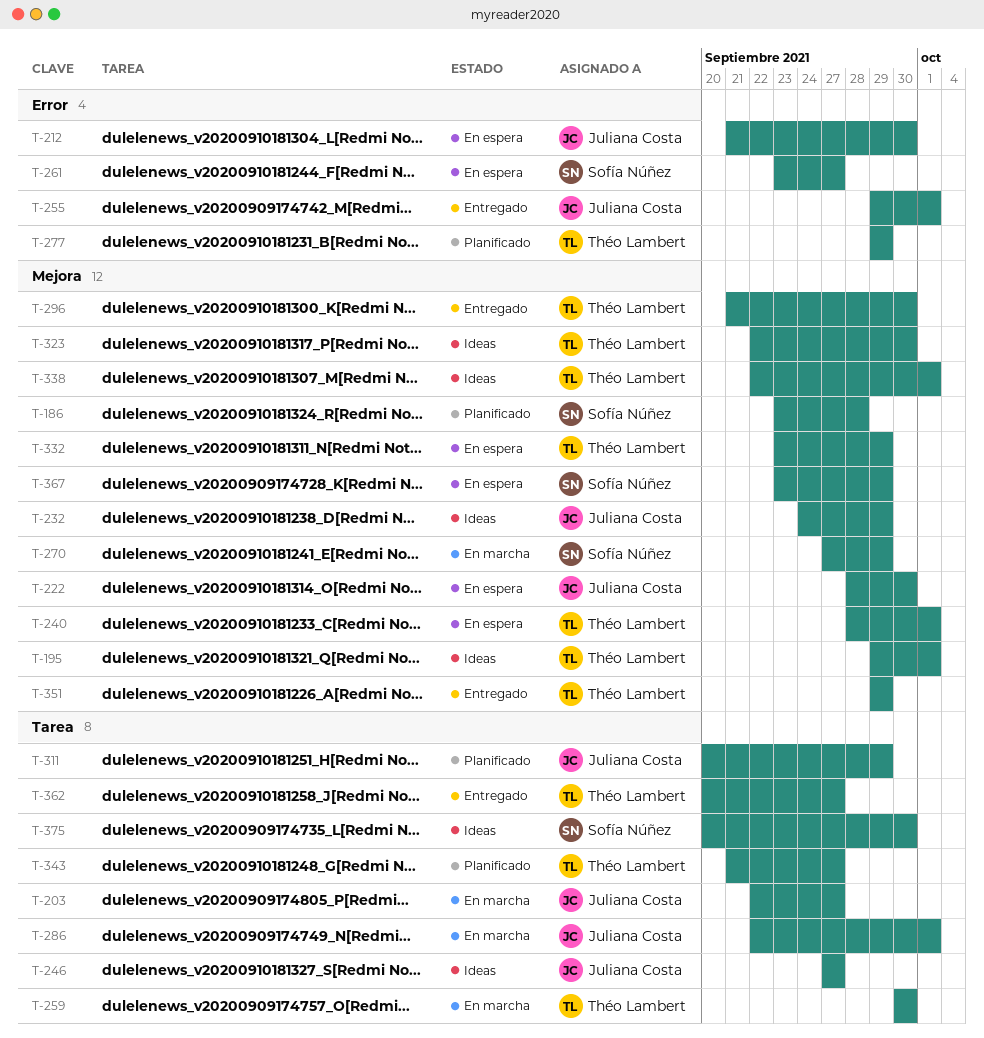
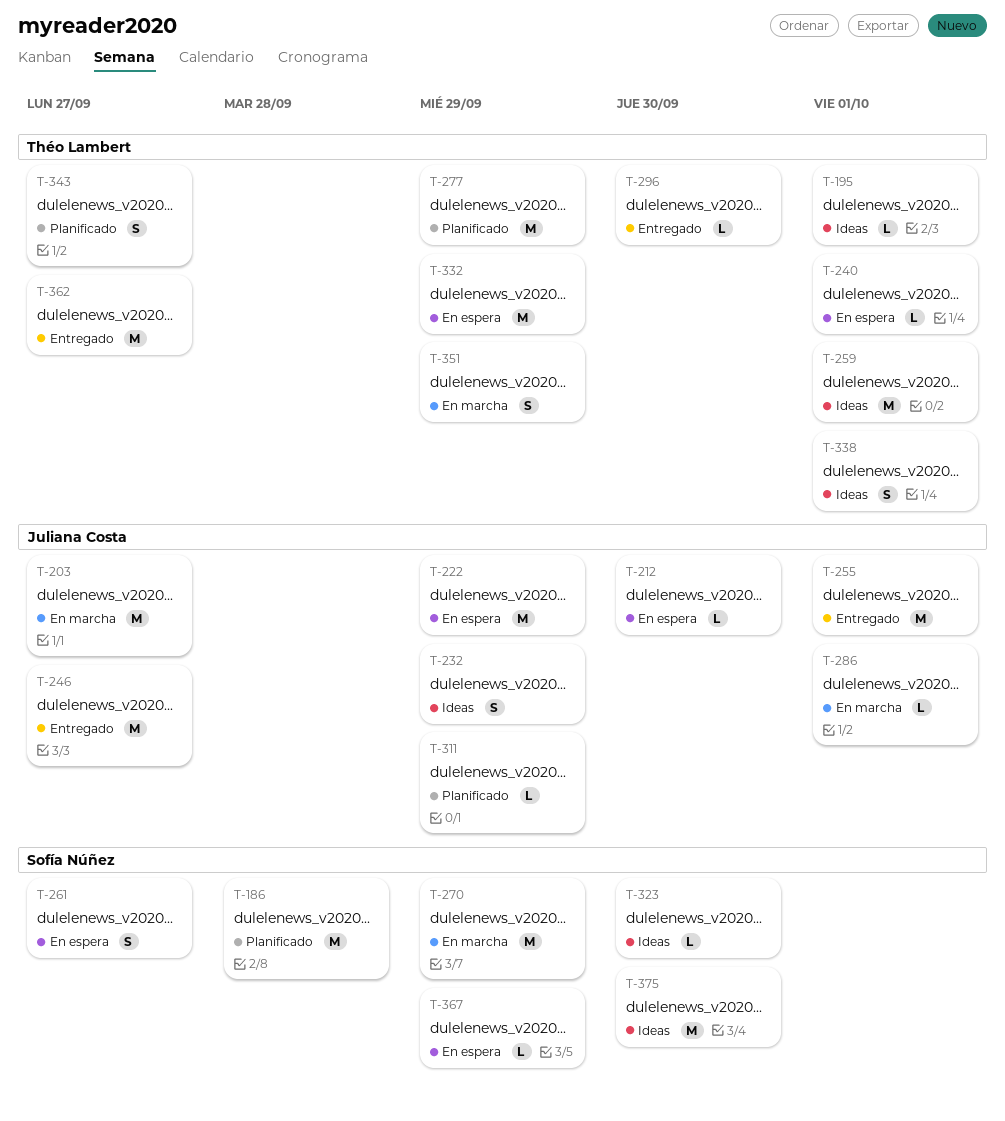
T-222, due: Sep 30 -> Sep 29
T-246, status: Ideas -> Entregado
T-259, status: En marcha -> Ideas
T-259, due: Sep 30 -> Oct 1
T-323, owner: Théo Lambert -> Sofía Núñez
T-351, status: Entregado -> En marcha

